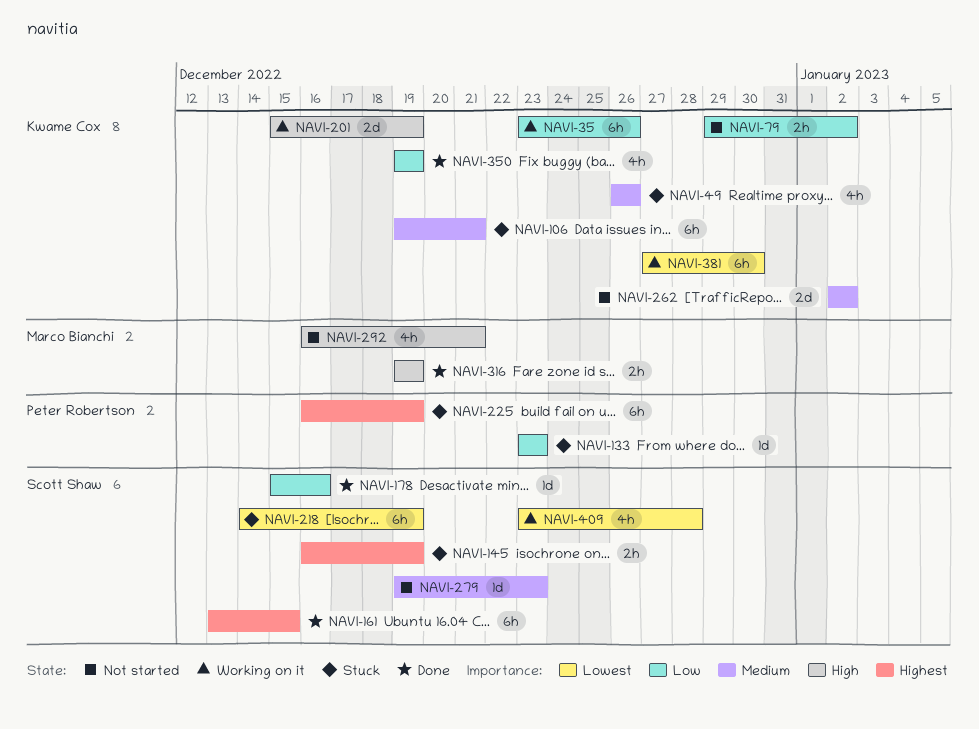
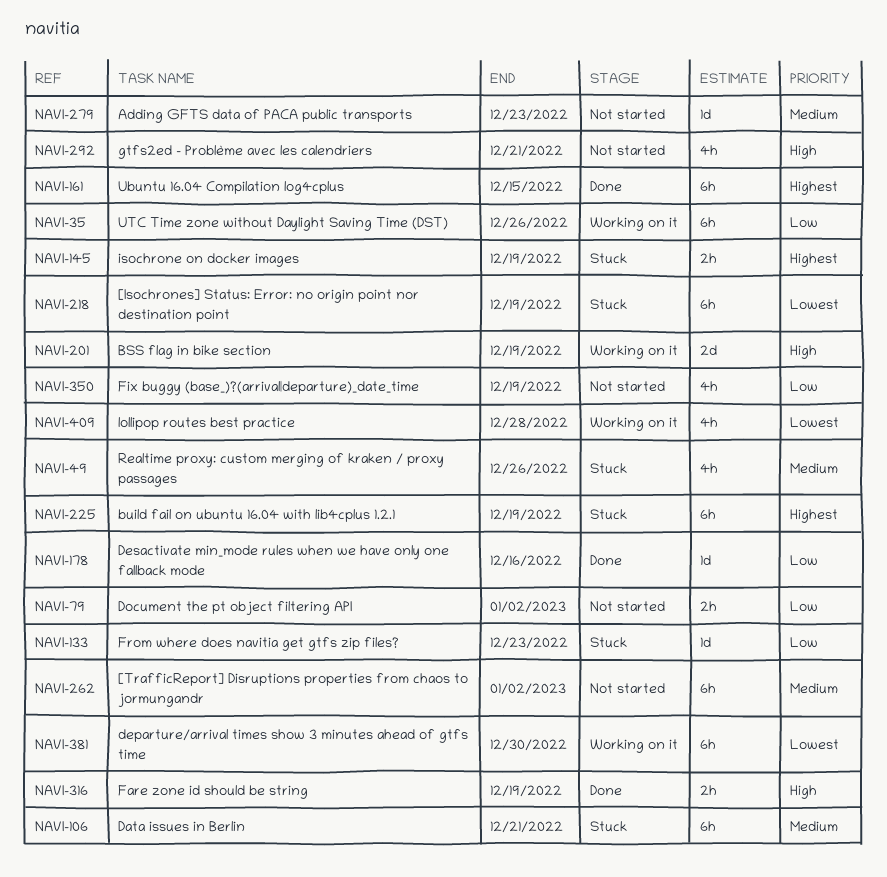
NAVI-262, estimate: 2d -> 6h
NAVI-350, status: Done -> Not started

